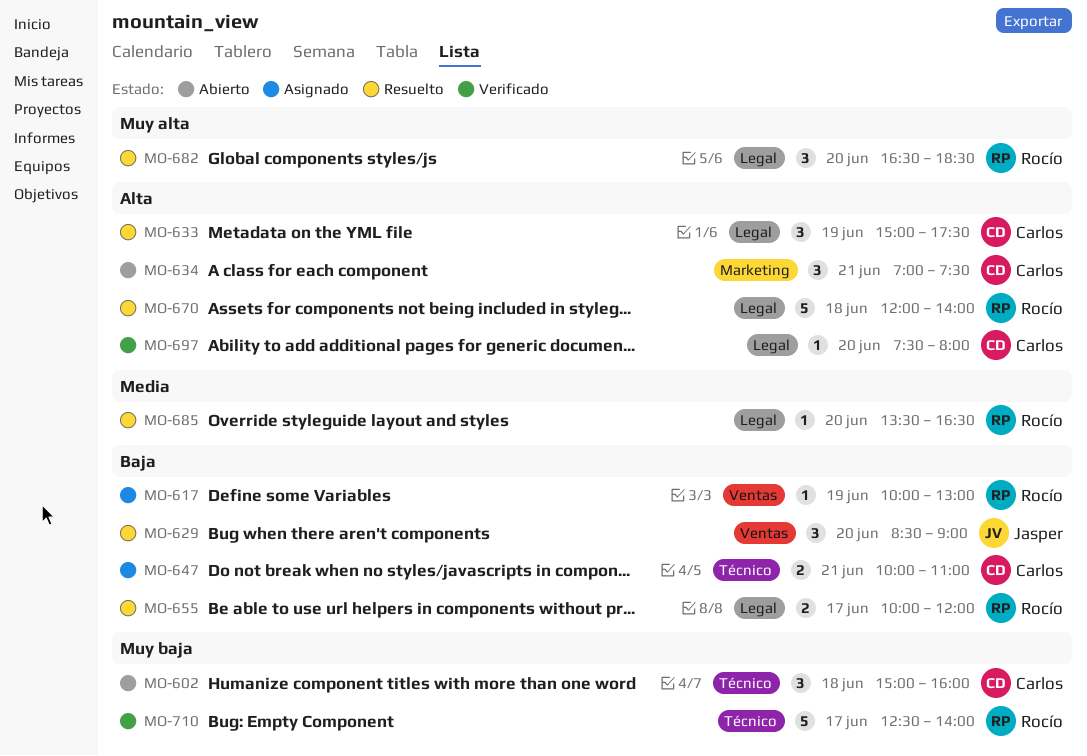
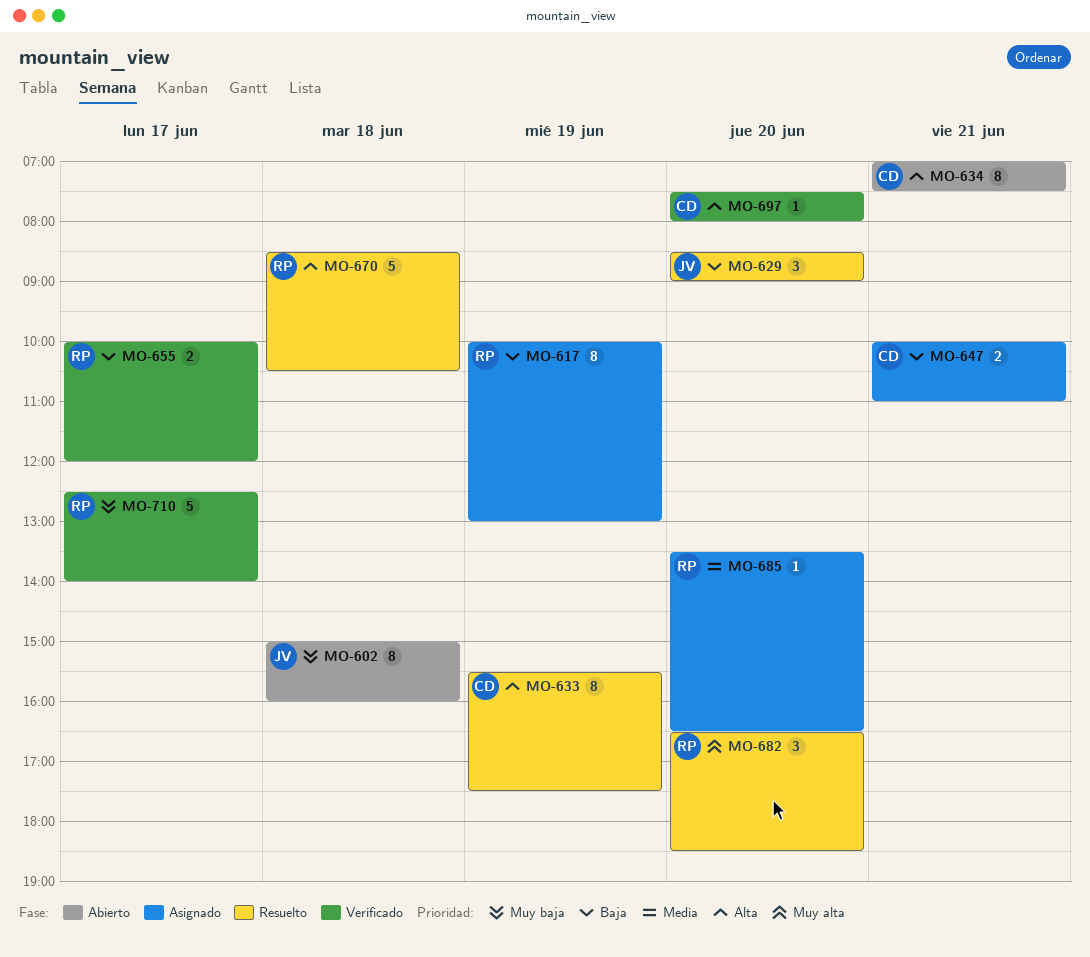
MO-602, owner: Carlos -> Jasper
MO-602, estimate: 3 -> 8
MO-617, estimate: 1 -> 8
MO-633, estimate: 3 -> 8
MO-633, begins: 15:00 -> 15:30
MO-634, estimate: 3 -> 8
MO-655, status: Resuelto -> Verificado
MO-670, begins: 12:00 -> 08:30
MO-670, ends: 14:00 -> 10:30
MO-685, status: Resuelto -> Asignado

